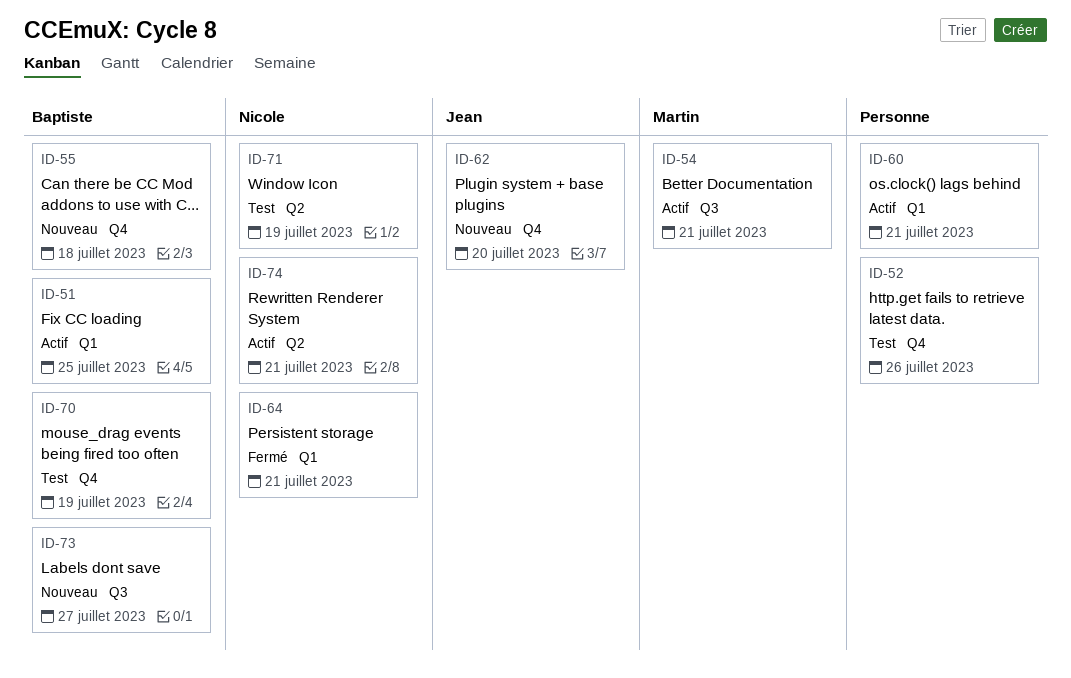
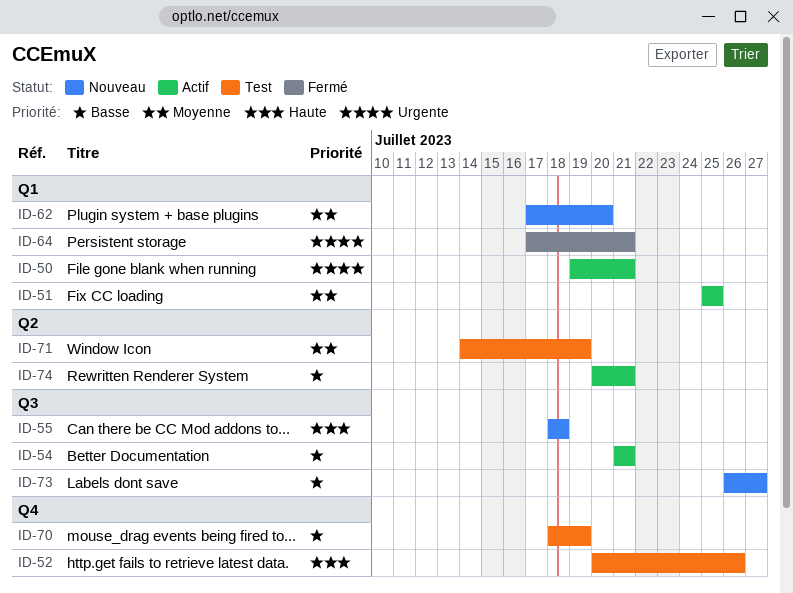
ID-50: none -> present
ID-55, label: Q4 -> Q3
ID-60: present -> none
ID-62, label: Q4 -> Q1

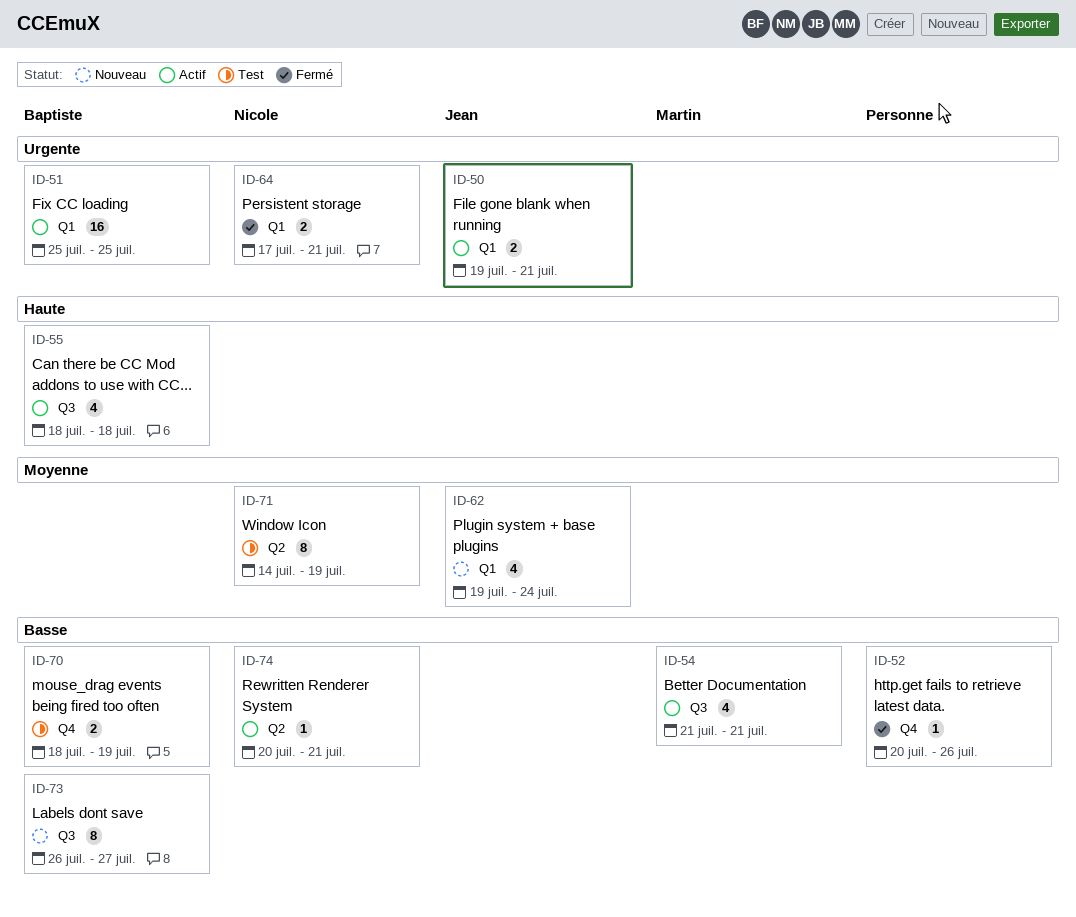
ID-51, priority: Moyenne -> Urgente
ID-52, status: Test -> Fermé
ID-52, priority: Haute -> Basse
ID-55, status: Nouveau -> Actif
ID-62, start: Jul 17 -> Jul 19
ID-62, due: Jul 20 -> Jul 24

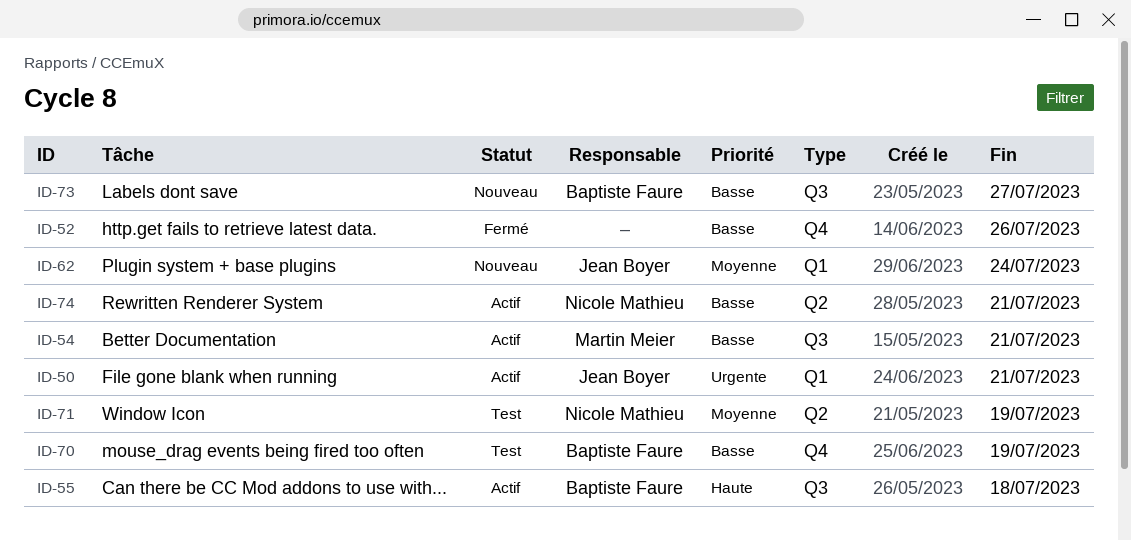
ID-51: present -> none
ID-64: present -> none

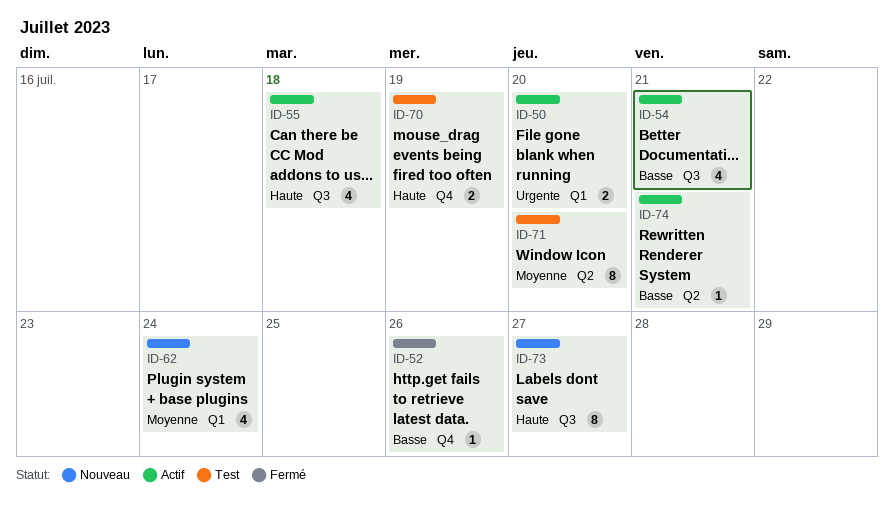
ID-50, due: Jul 21 -> Jul 20
ID-70, priority: Basse -> Haute
ID-71, due: Jul 19 -> Jul 20
ID-73, priority: Basse -> Haute

